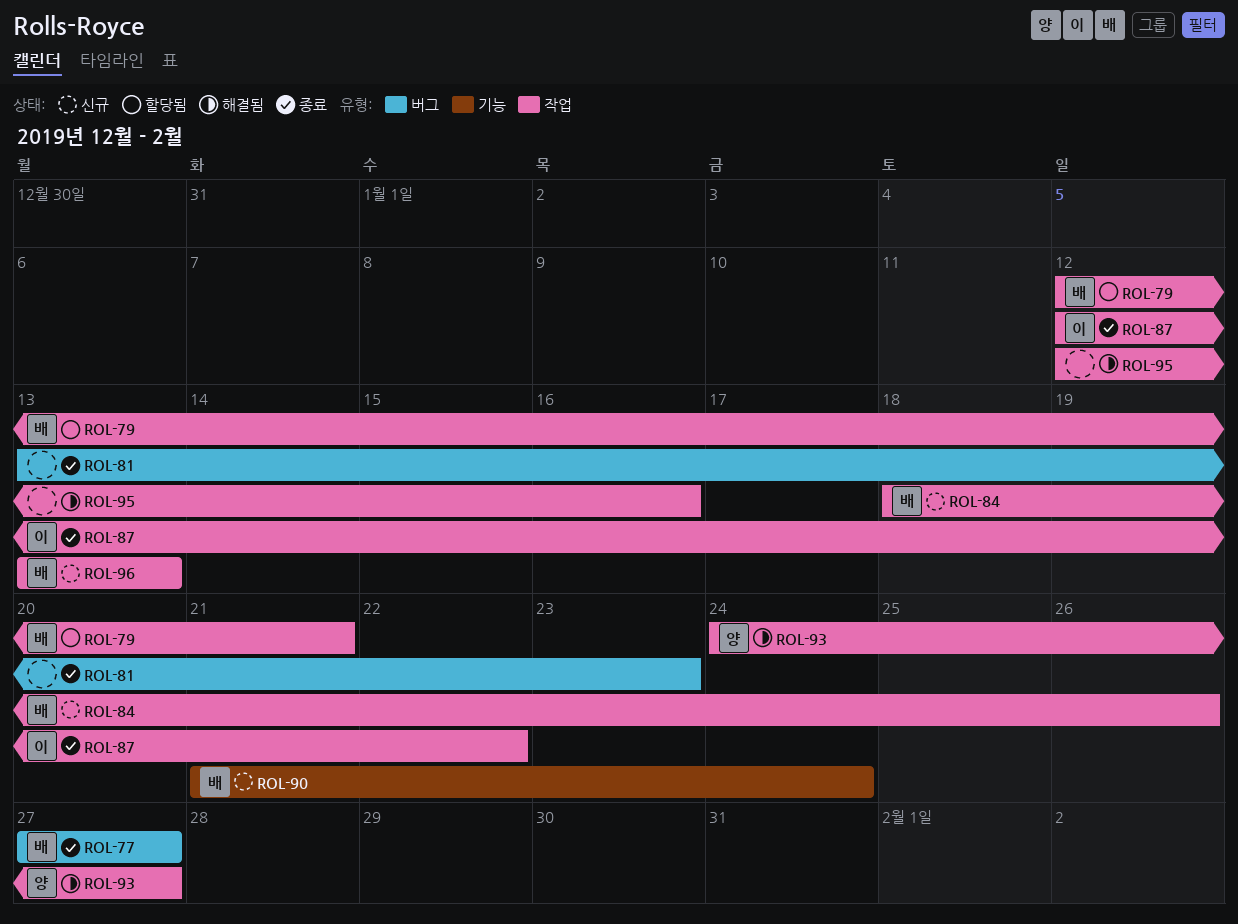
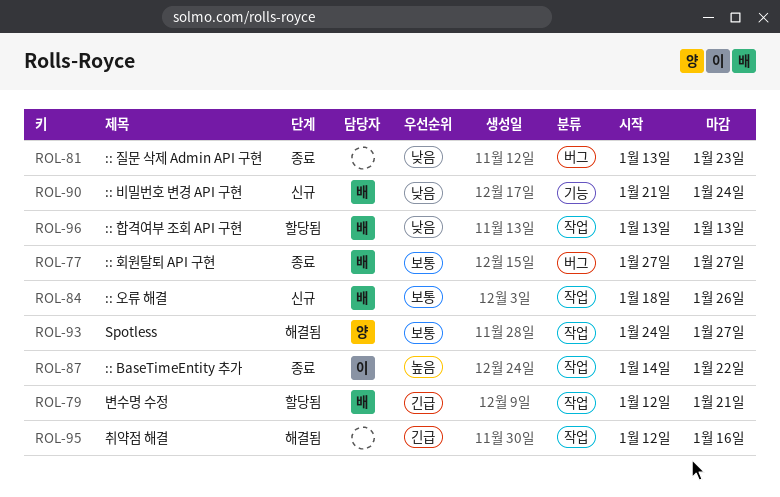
ROL-87, start: Jan 12 -> Jan 14
ROL-96, status: 신규 -> 할당됨

